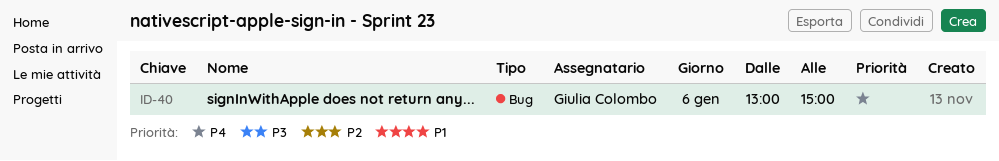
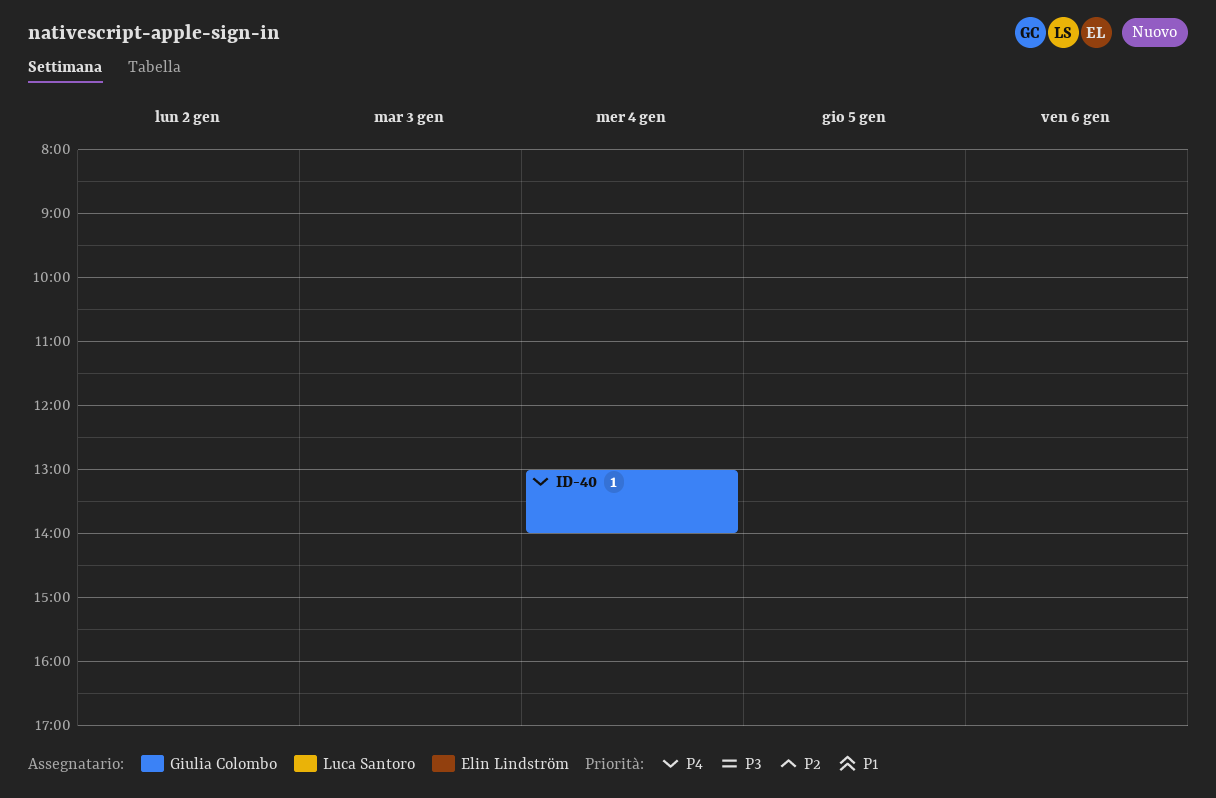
ID-40, day: Jan 6 -> Jan 4
ID-40, ends: 15:00 -> 14:00

